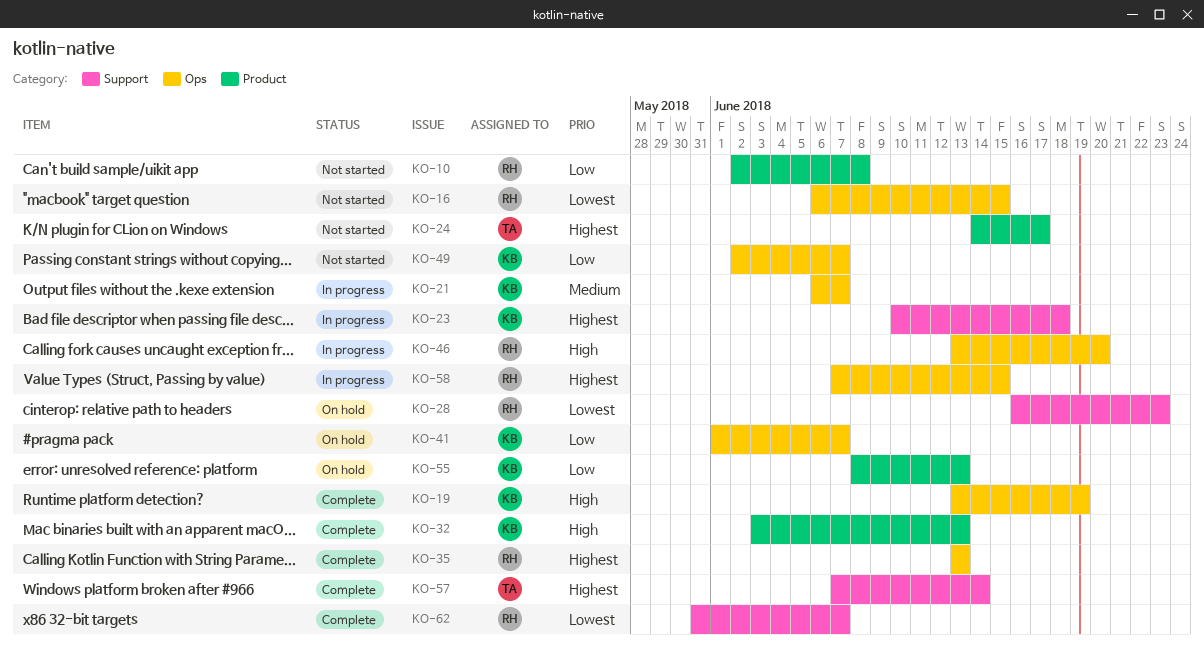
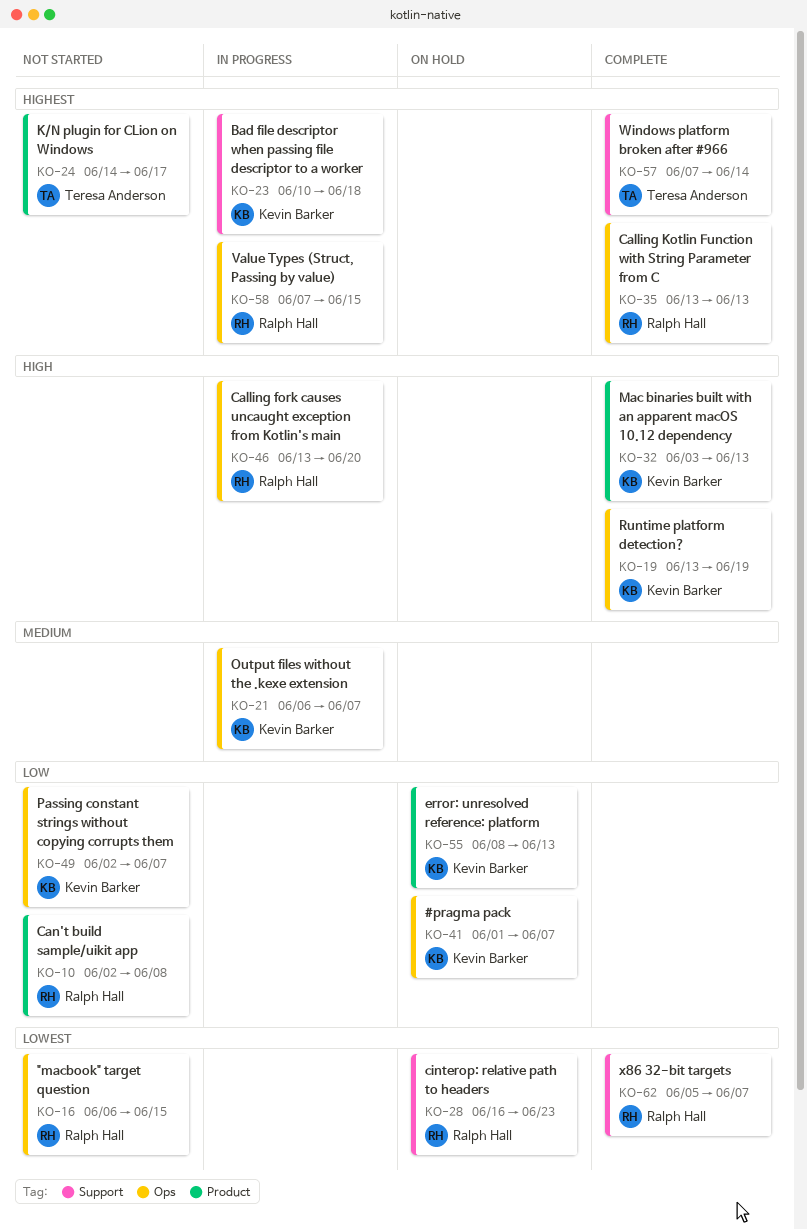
KO-62, start: May 31 -> Jun 5

